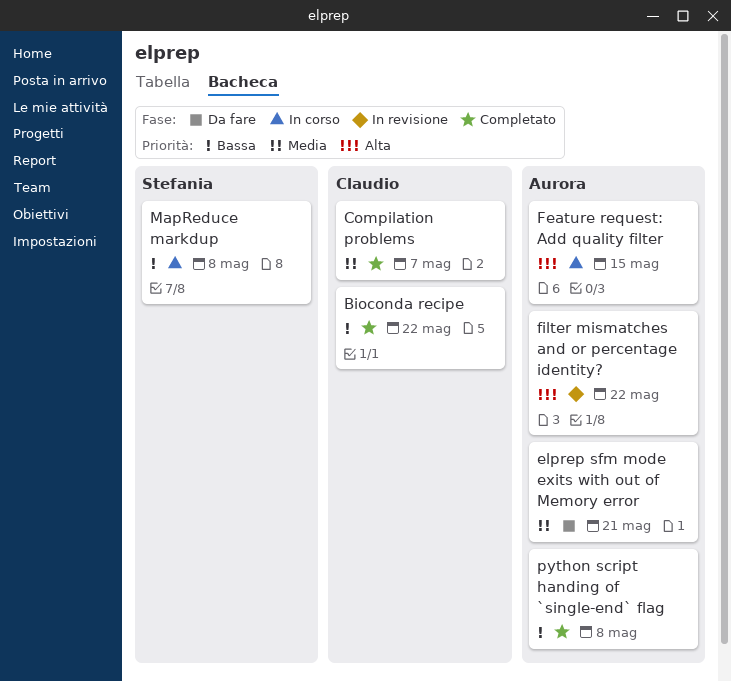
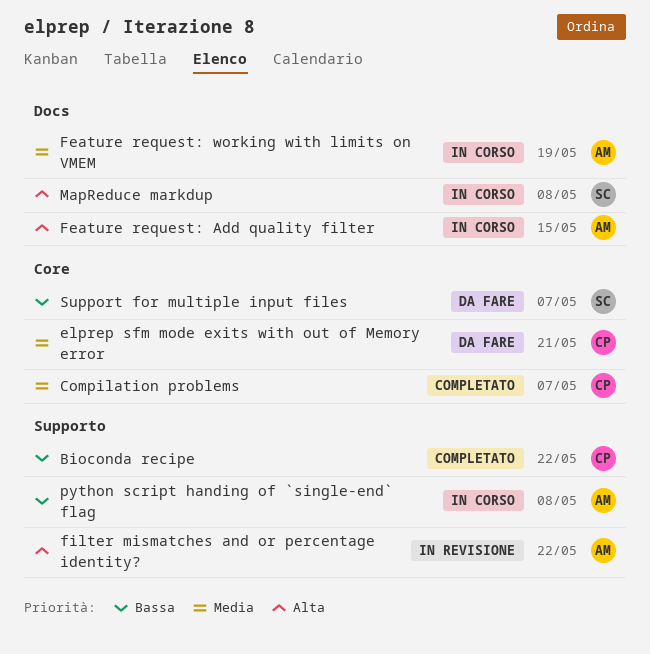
elprep sfm mode exits with out of Memory error, owner: Aurora -> Claudio
Feature request: working with limits on VMEM: none -> present
MapReduce markdup, priority: Bassa -> Alta
python script handing of `single-end` flag, status: Completato -> In corso
Support for multiple input files: none -> present

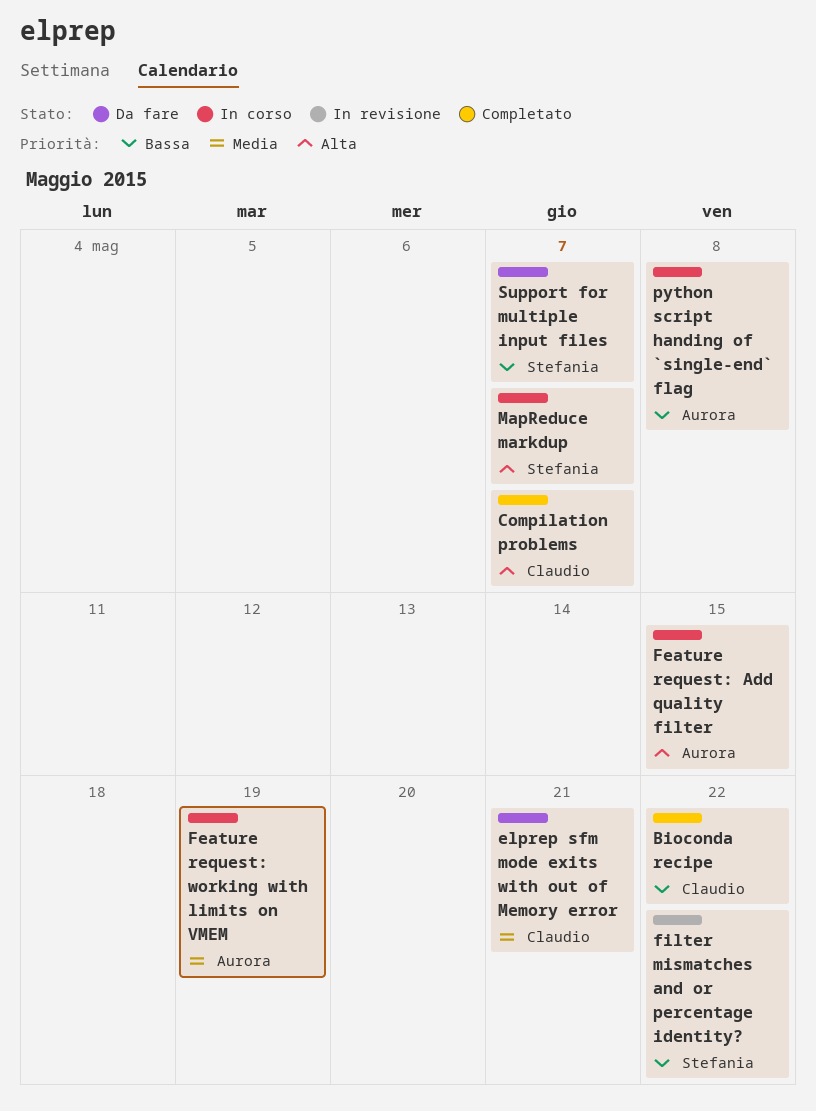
Compilation problems, priority: Media -> Alta
filter mismatches and or percentage identity?, owner: Aurora -> Stefania
filter mismatches and or percentage identity?, priority: Alta -> Bassa
MapReduce markdup, due: May 8 -> May 7

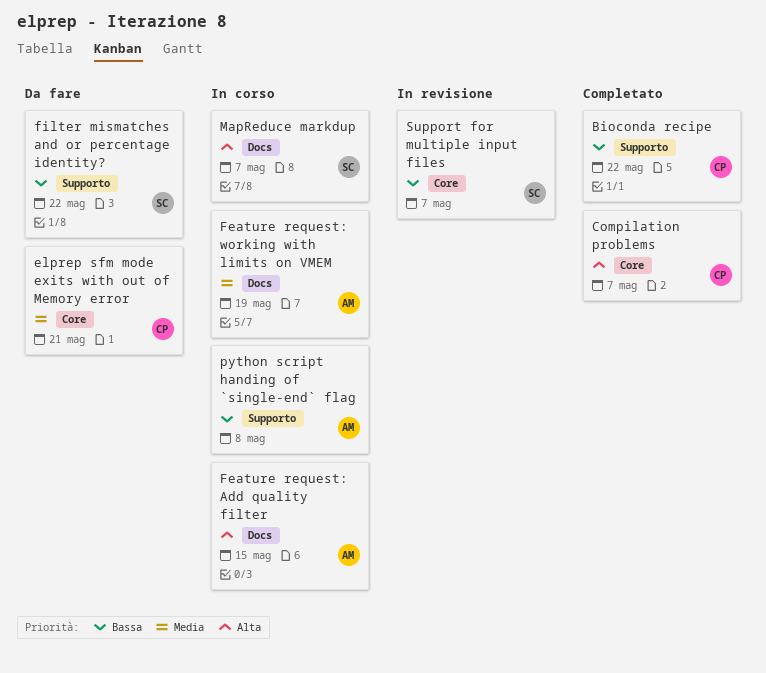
filter mismatches and or percentage identity?, status: In revisione -> Da fare
Support for multiple input files, status: Da fare -> In revisione

